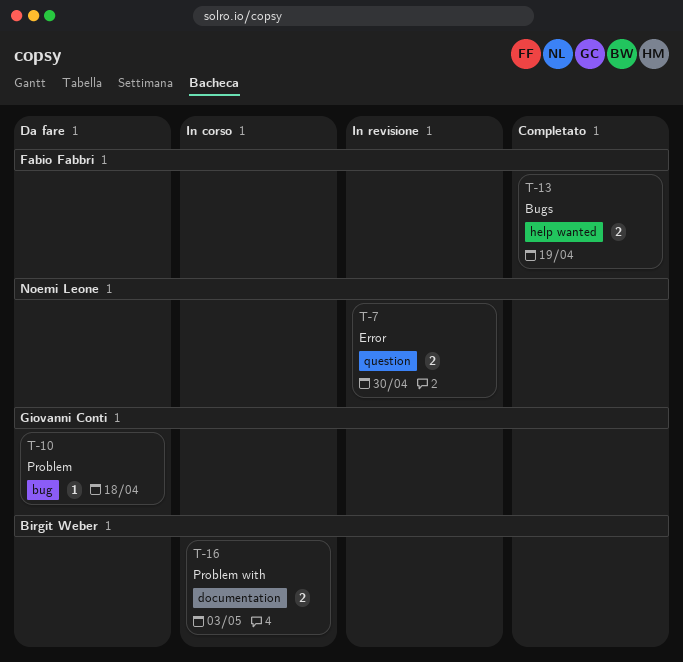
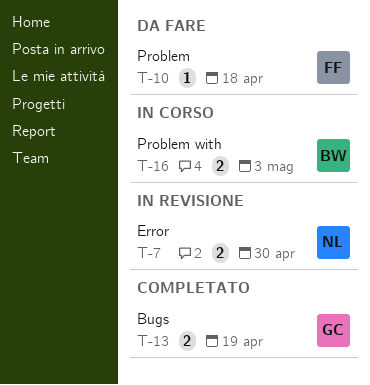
T-10, owner: Giovanni Conti -> Fabio Fabbri
T-13, owner: Fabio Fabbri -> Giovanni Conti

